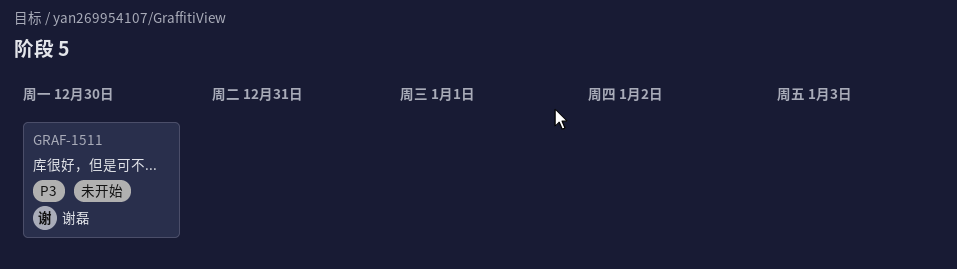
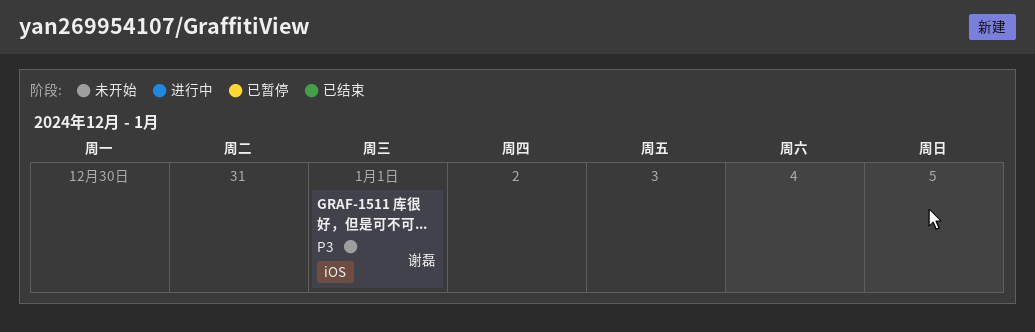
GRAF-1511, due: Dec 30 -> Jan 1

